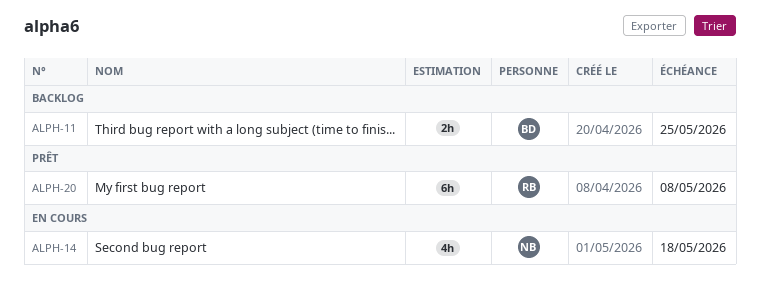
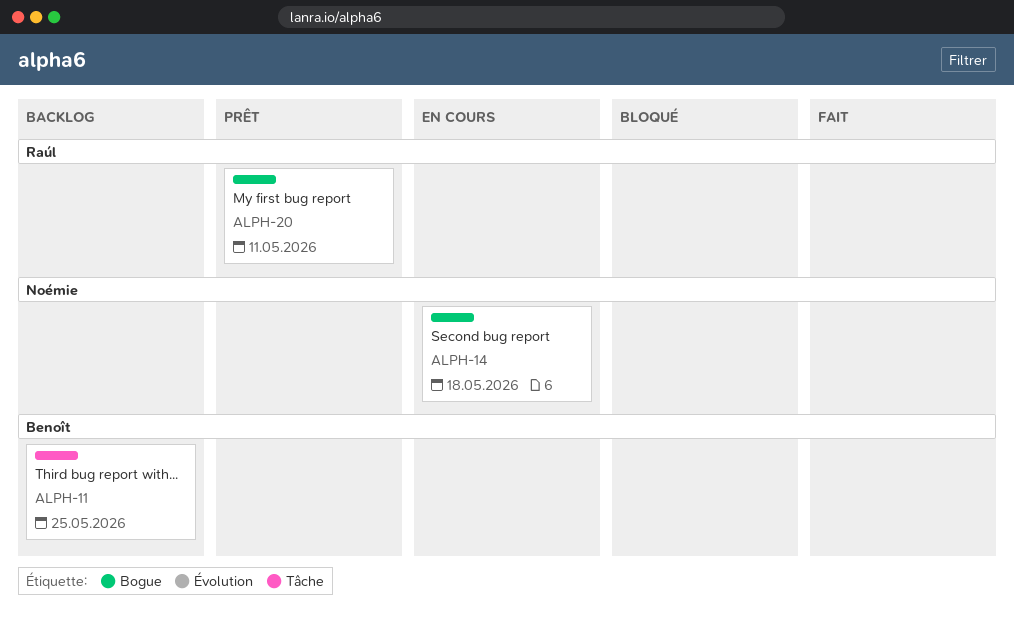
ALPH-20, due: May 8 -> May 11

